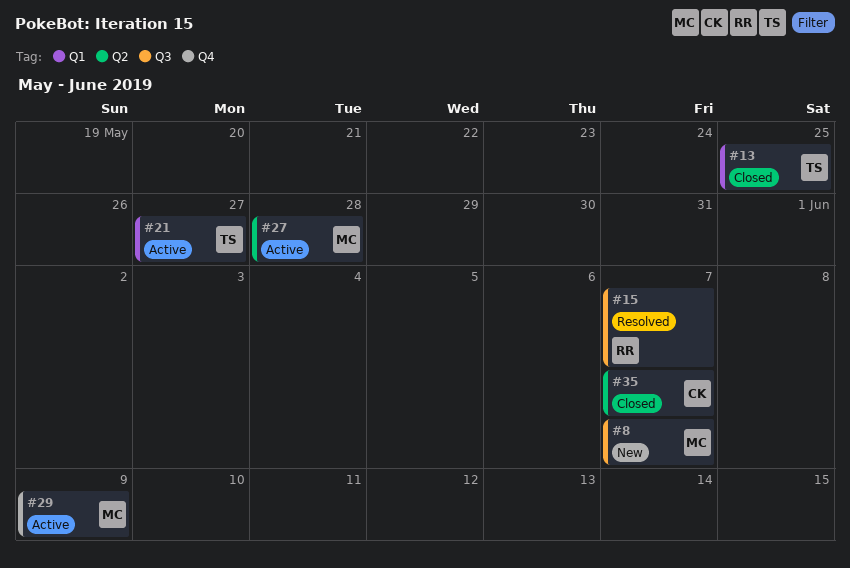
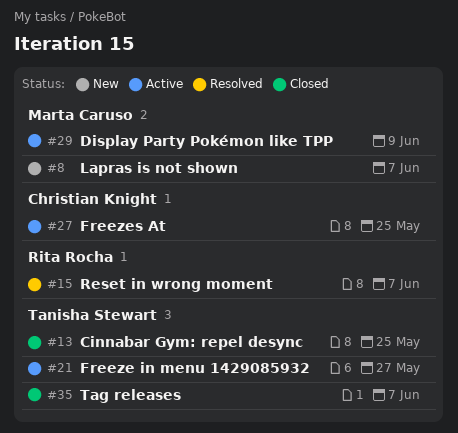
#27, owner: Marta Caruso -> Christian Knight
#27, due: May 28 -> May 25
#35, owner: Christian Knight -> Tanisha Stewart

